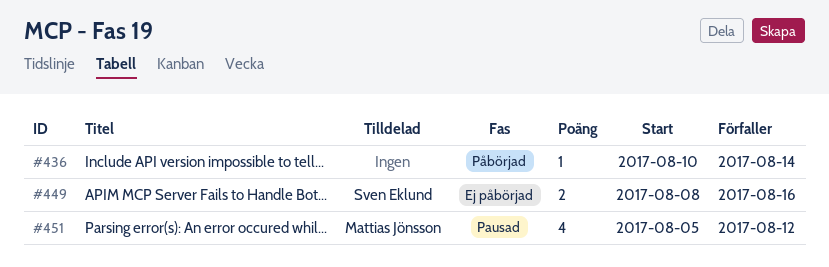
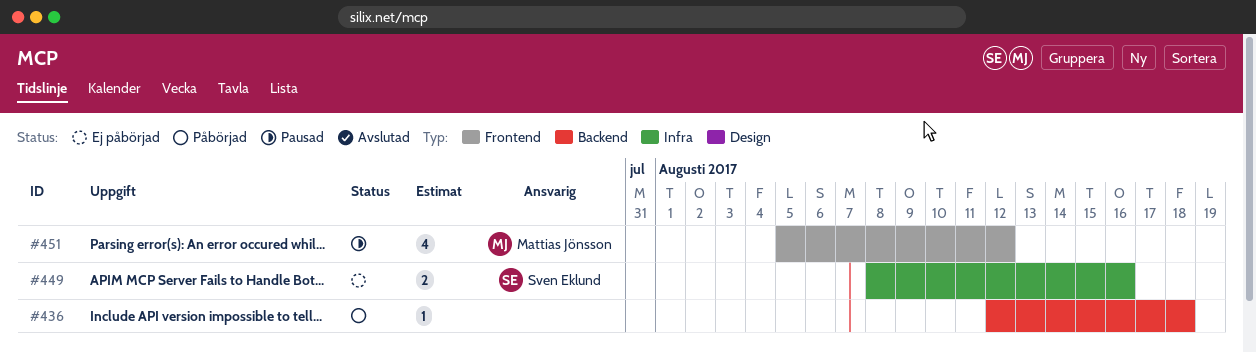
#436, start: Aug 10 -> Aug 12
#436, due: Aug 14 -> Aug 18

